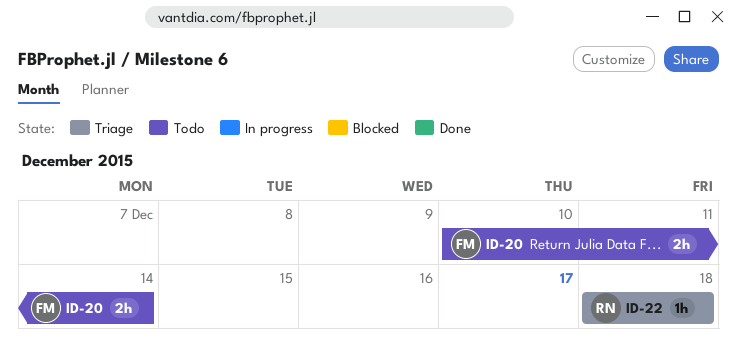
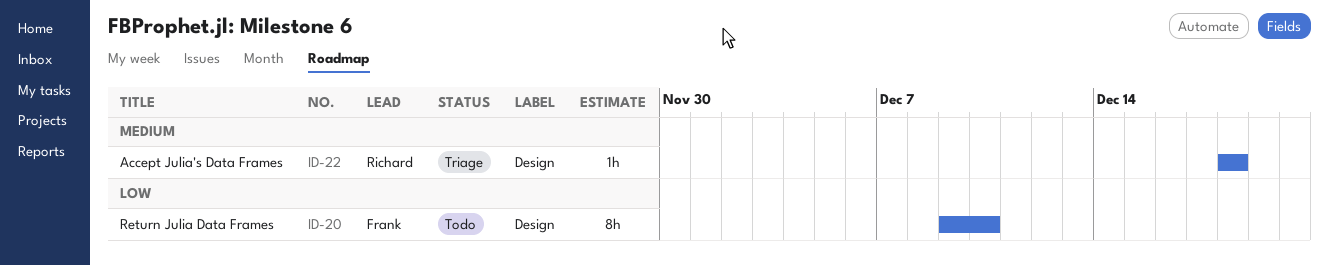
ID-20, estimate: 2h -> 8h
ID-20, start: Dec 10 -> Dec 9
ID-20, due: Dec 14 -> Dec 10

